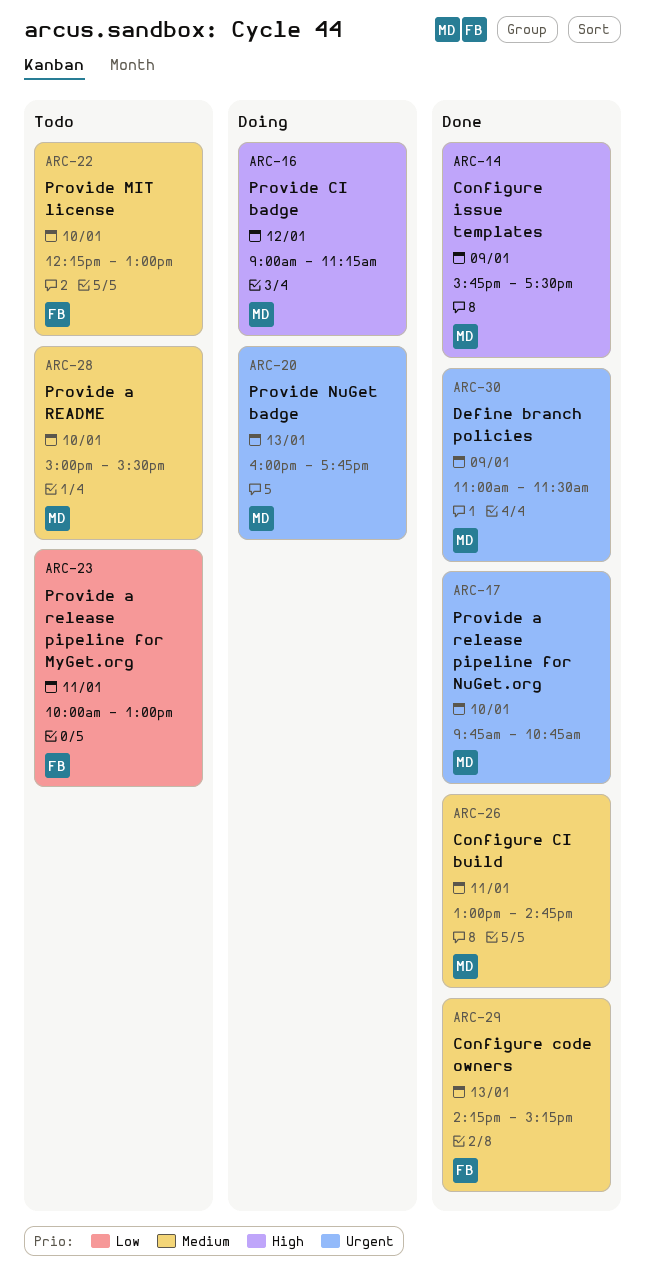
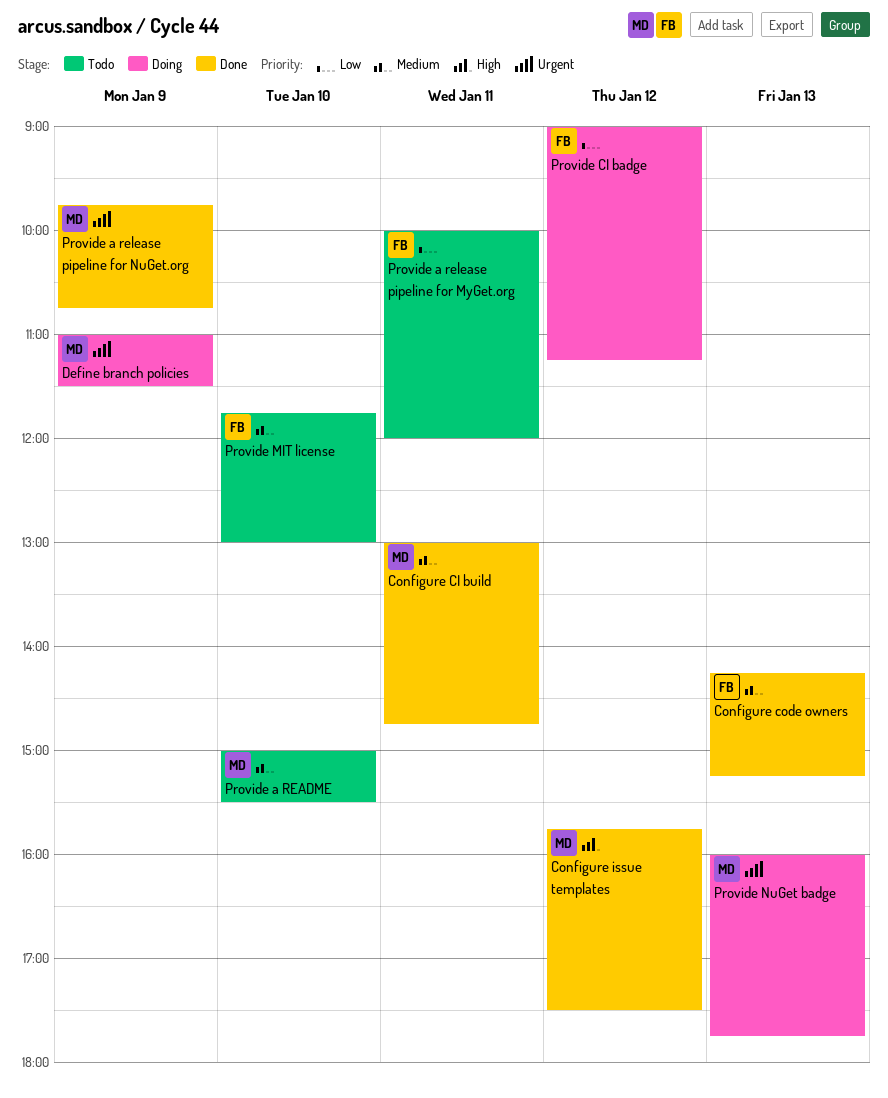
Configure issue templates, day: Jan 9 -> Jan 12
Define branch policies, status: Done -> Doing
Provide a release pipeline for MyGet.org, ends: 13:00 -> 12:00
Provide a release pipeline for NuGet.org, day: Jan 10 -> Jan 9
Provide CI badge, owner: MD -> FB
Provide CI badge, priority: High -> Low
Provide MIT license, begins: 12:15 -> 11:45

